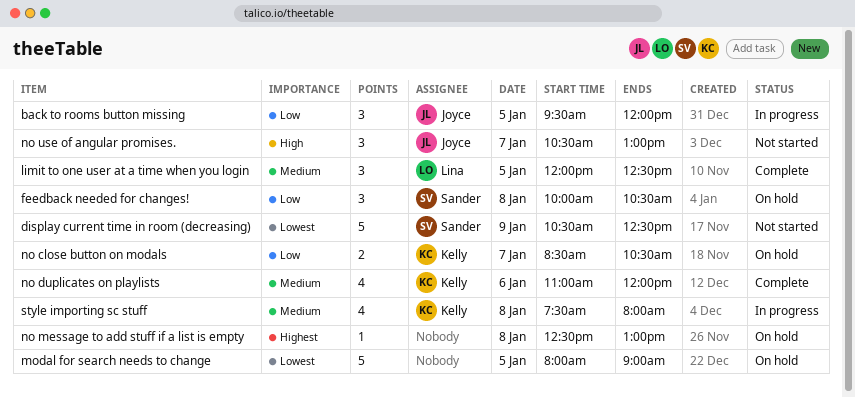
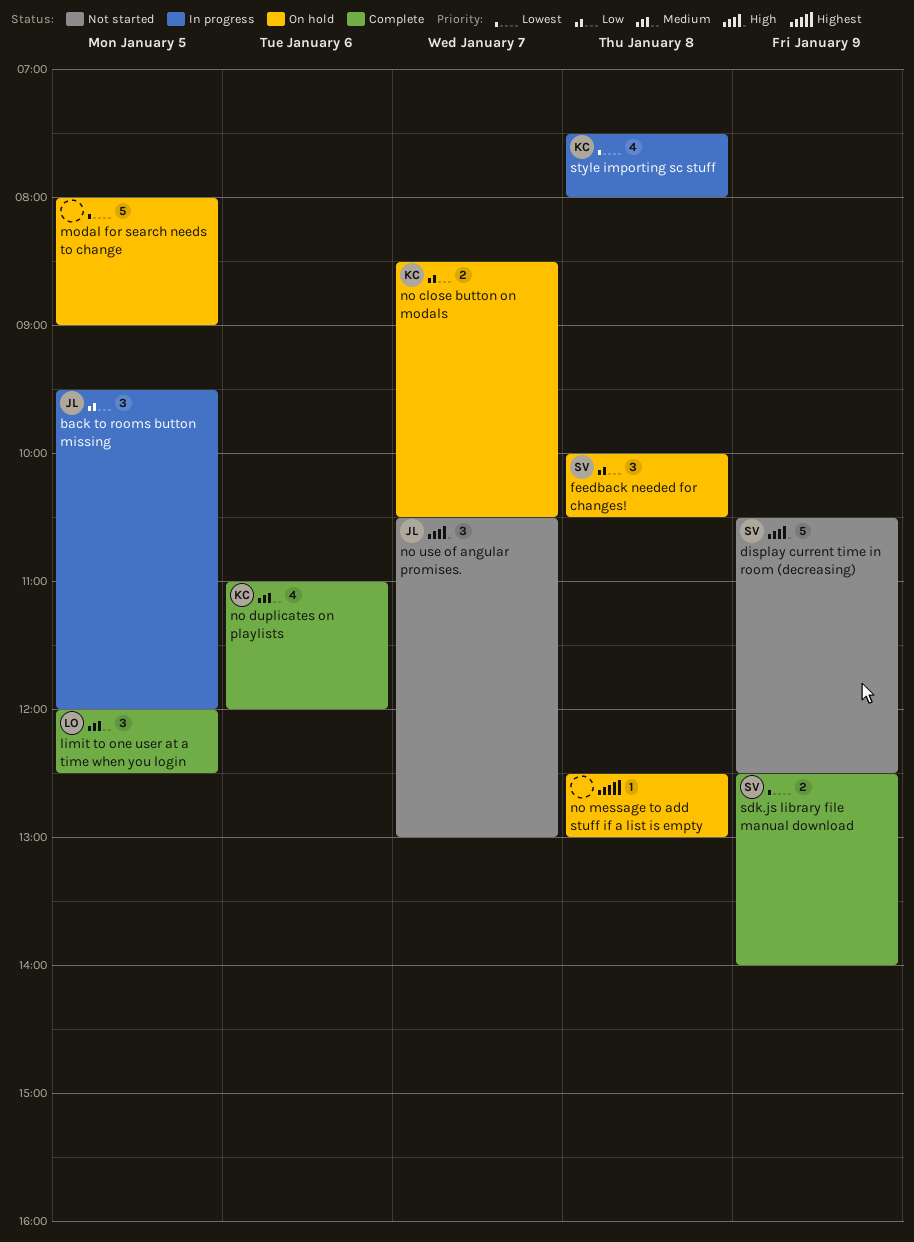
display current time in room (decreasing), priority: Lowest -> High
sdk.js library file manual download: none -> present
style importing sc stuff, priority: Medium -> Lowest

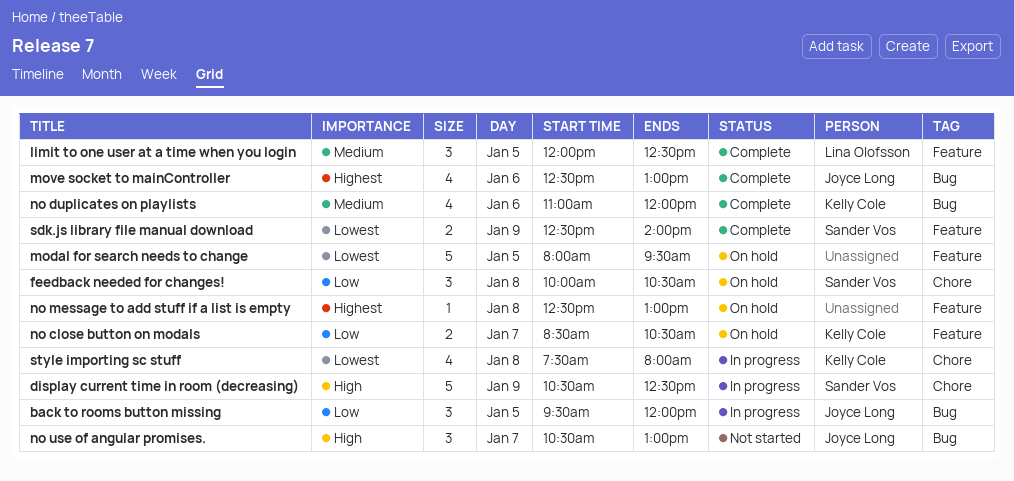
display current time in room (decreasing), status: Not started -> In progress
modal for search needs to change, ends: 09:00 -> 09:30
move socket to mainController: none -> present

